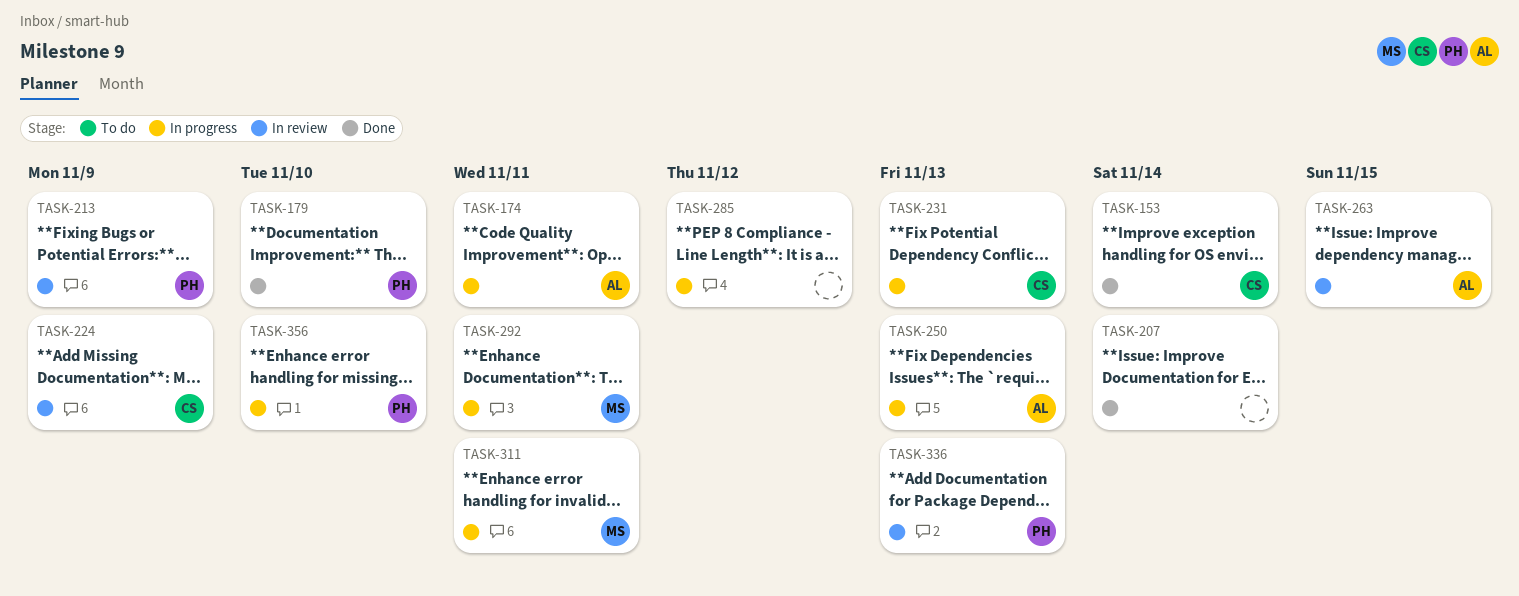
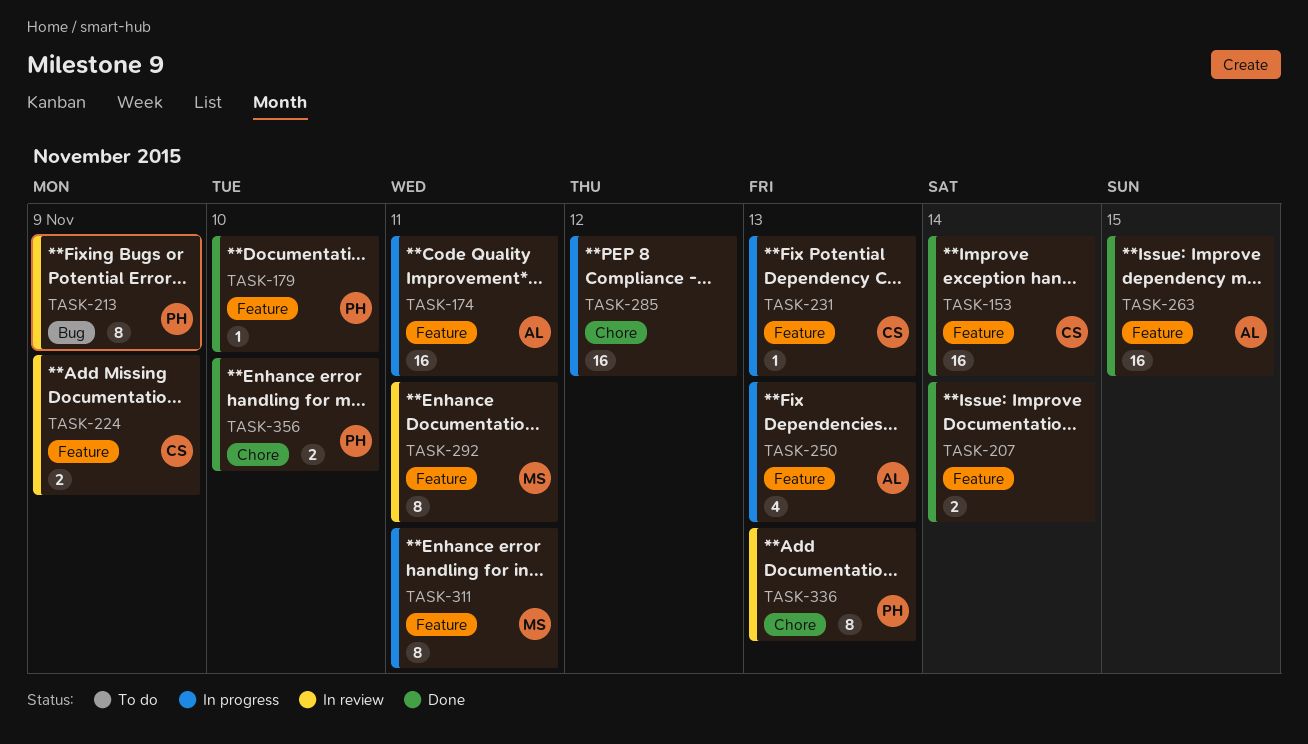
TASK-263, status: In review -> Done
TASK-292, status: In progress -> In review
TASK-356, status: In progress -> Done

